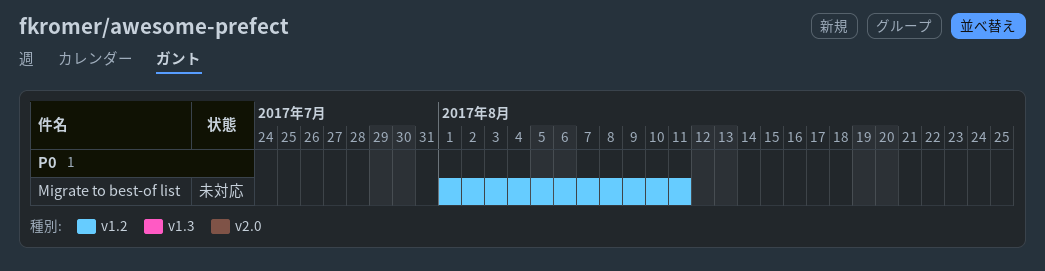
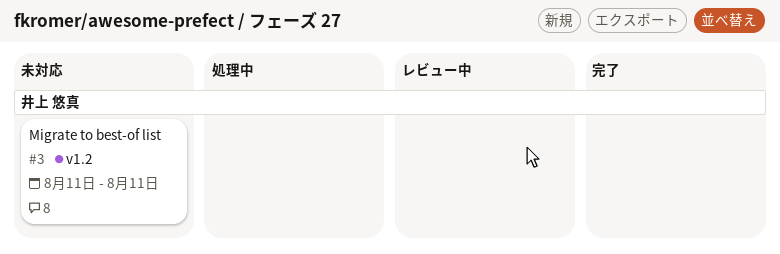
Migrate to best-of list, start: Aug 1 -> Aug 11

